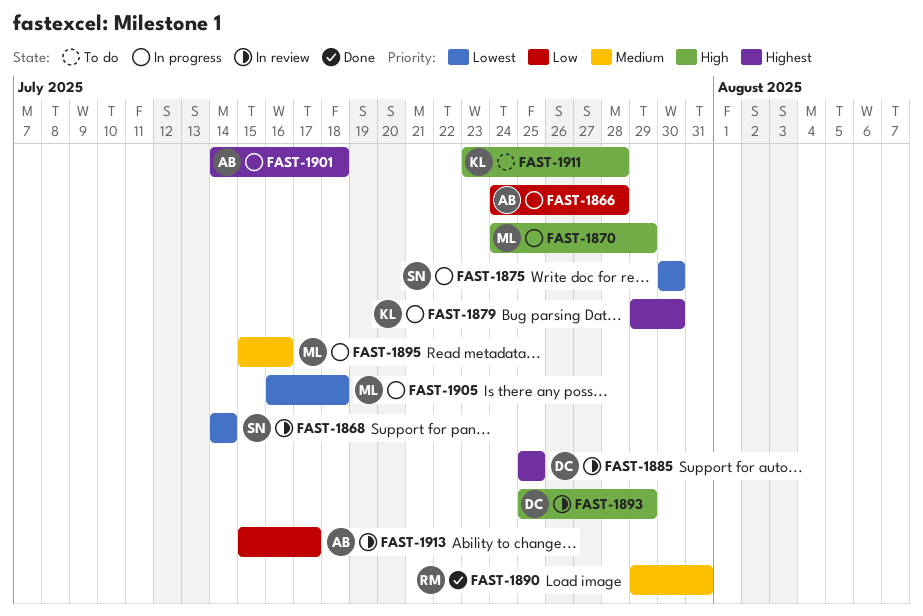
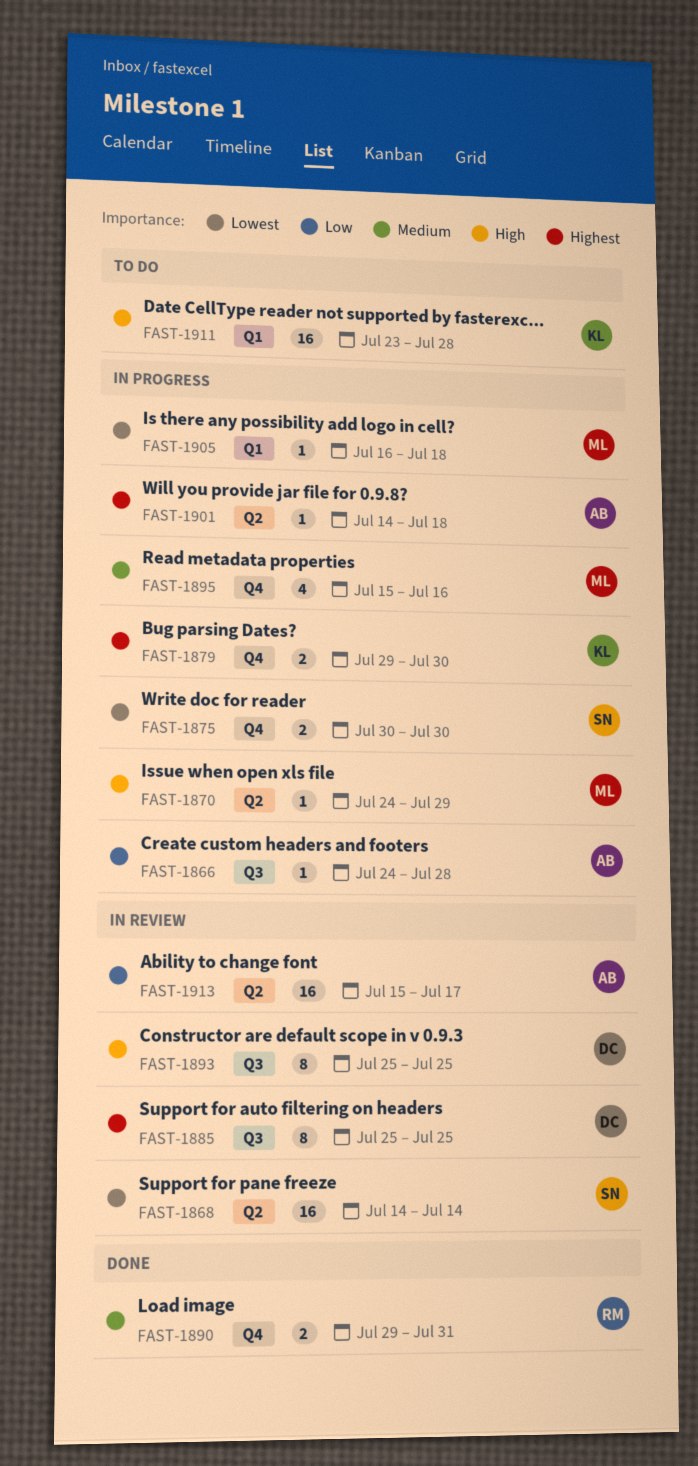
FAST-1893, due: Jul 29 -> Jul 25

